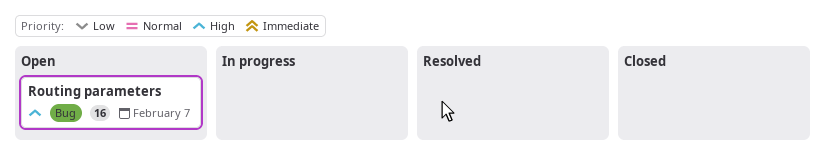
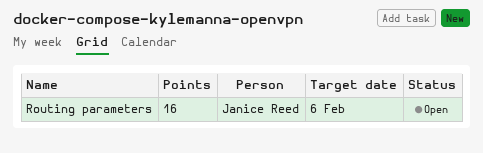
Routing parameters, due: Feb 7 -> Feb 6

